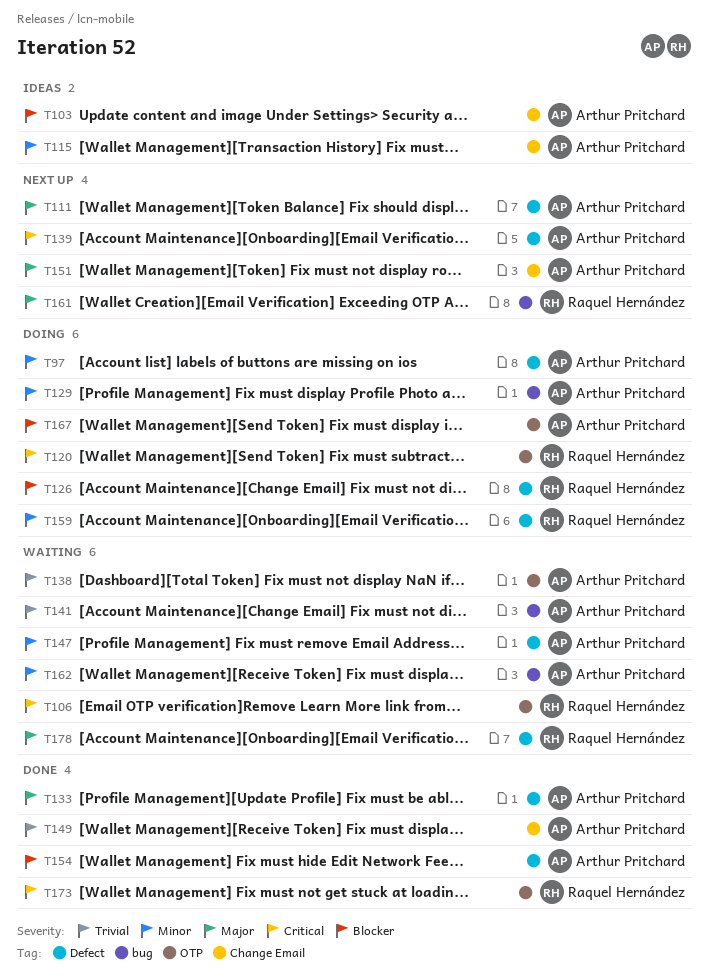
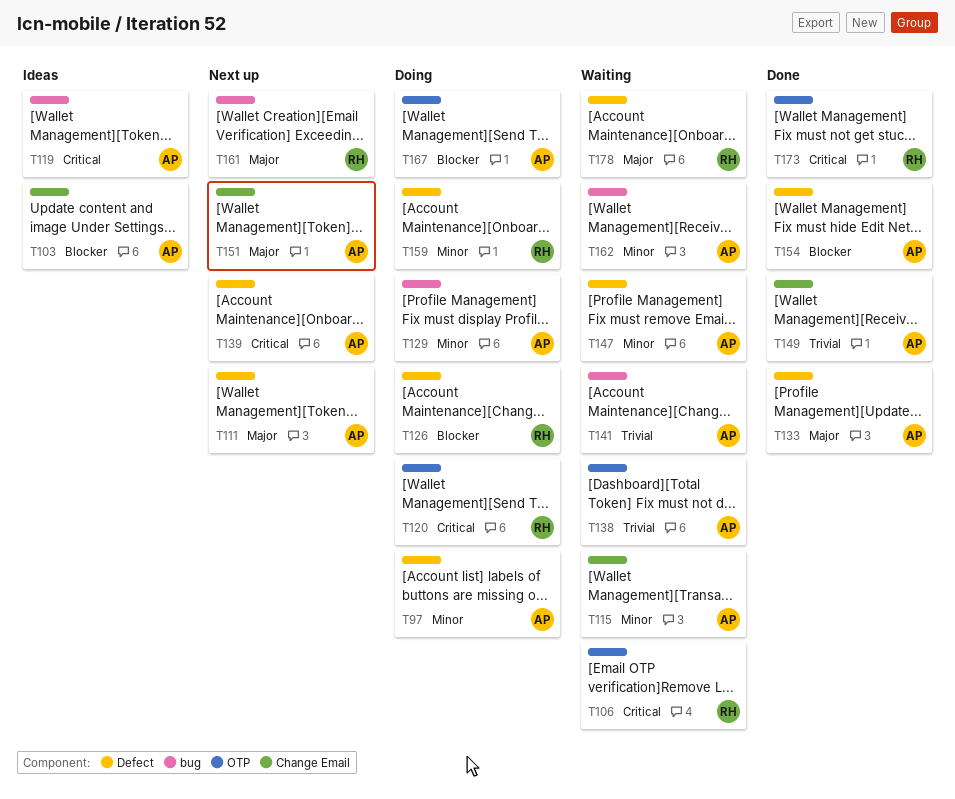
T115, status: Ideas -> Waiting
T119: none -> present

